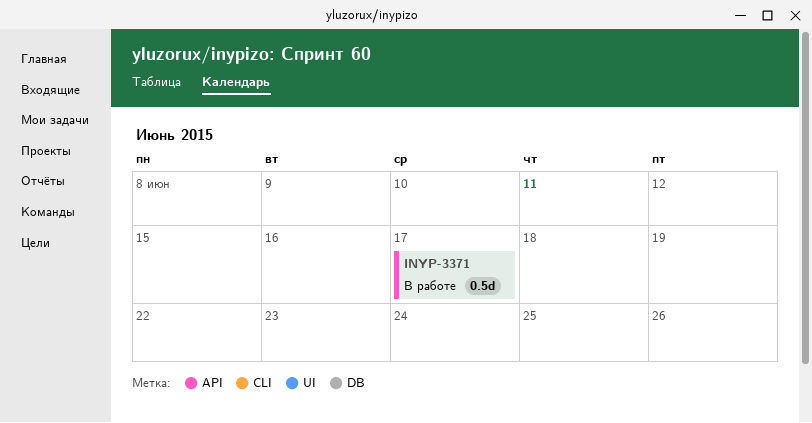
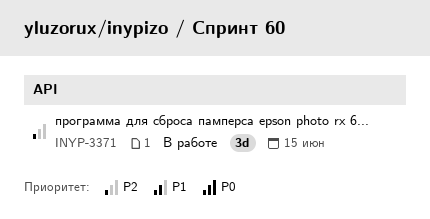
INYP-3371, estimate: 0.5d -> 3d
INYP-3371, due: Jun 17 -> Jun 15

